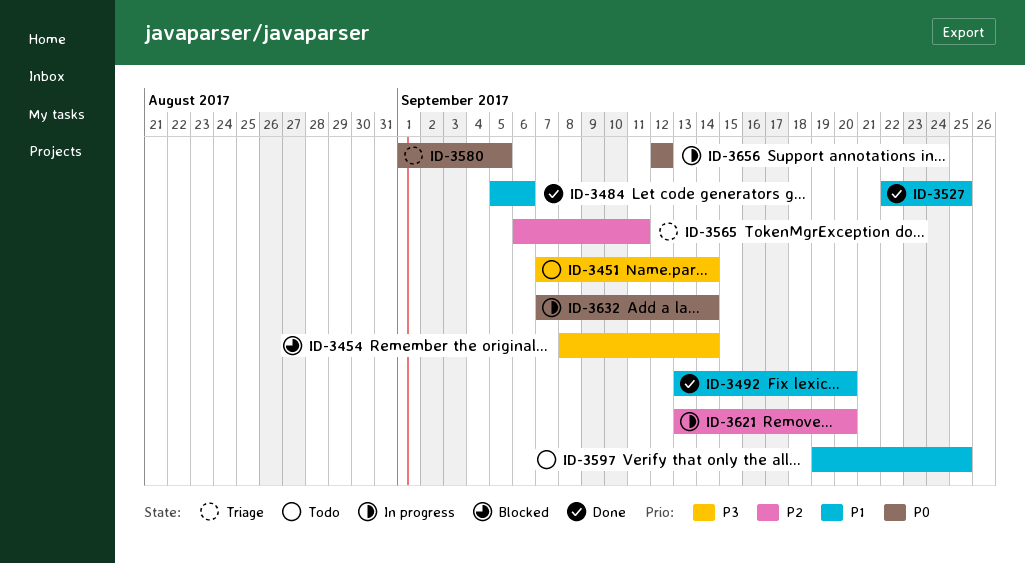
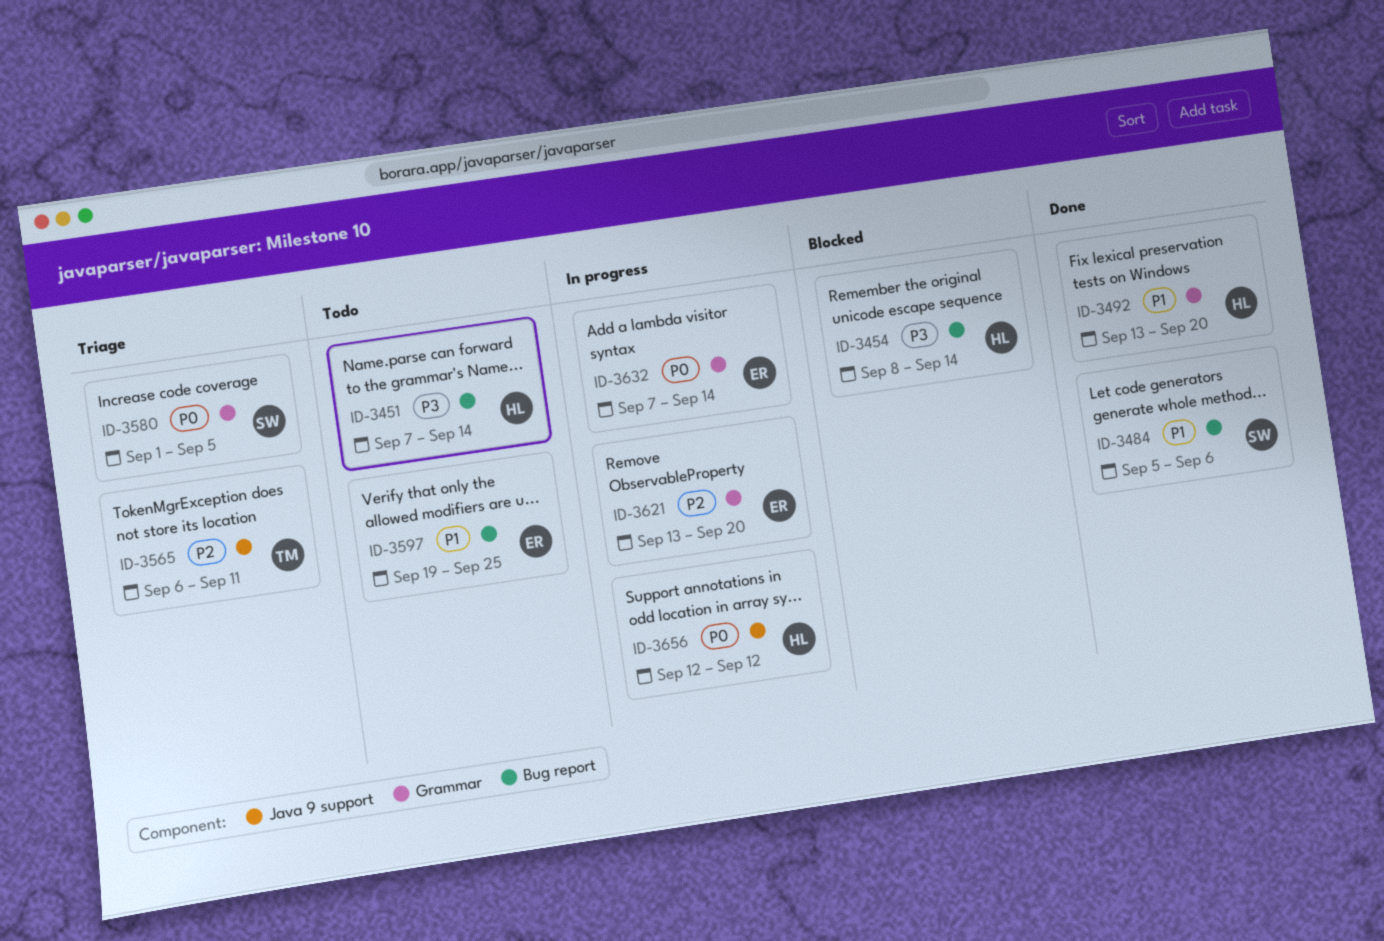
ID-3527: present -> none

